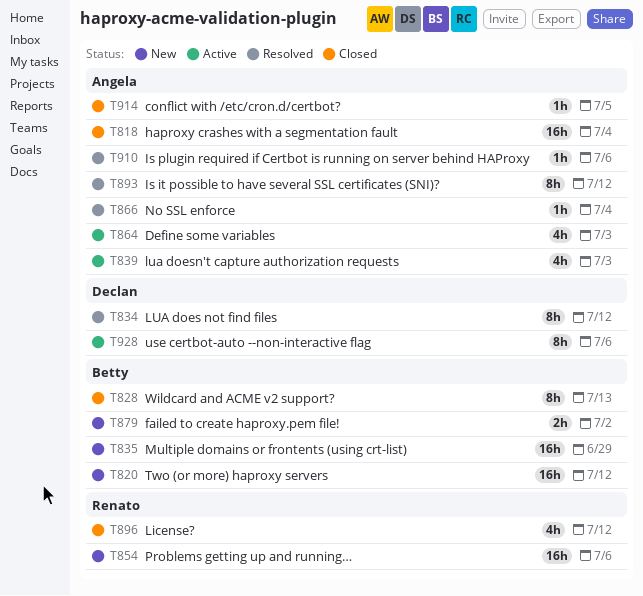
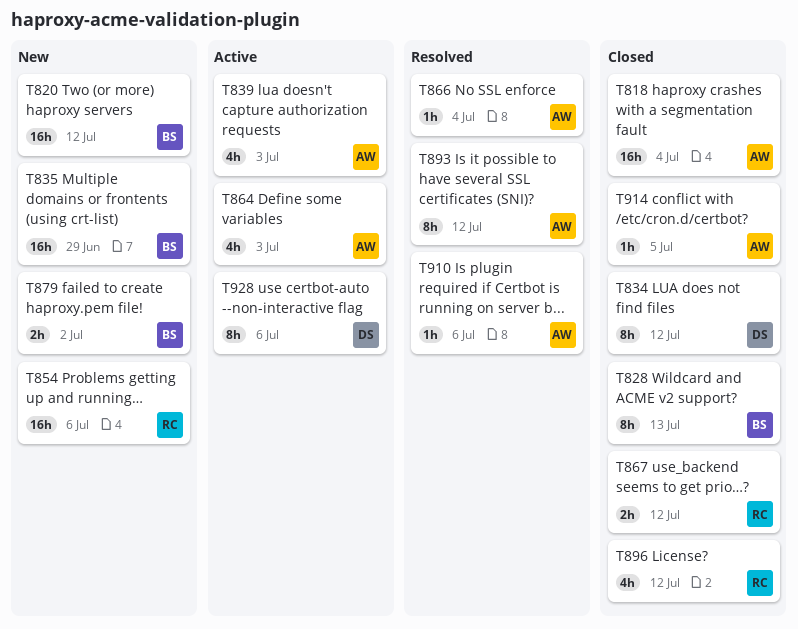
T834, status: Resolved -> Closed
T867: none -> present

